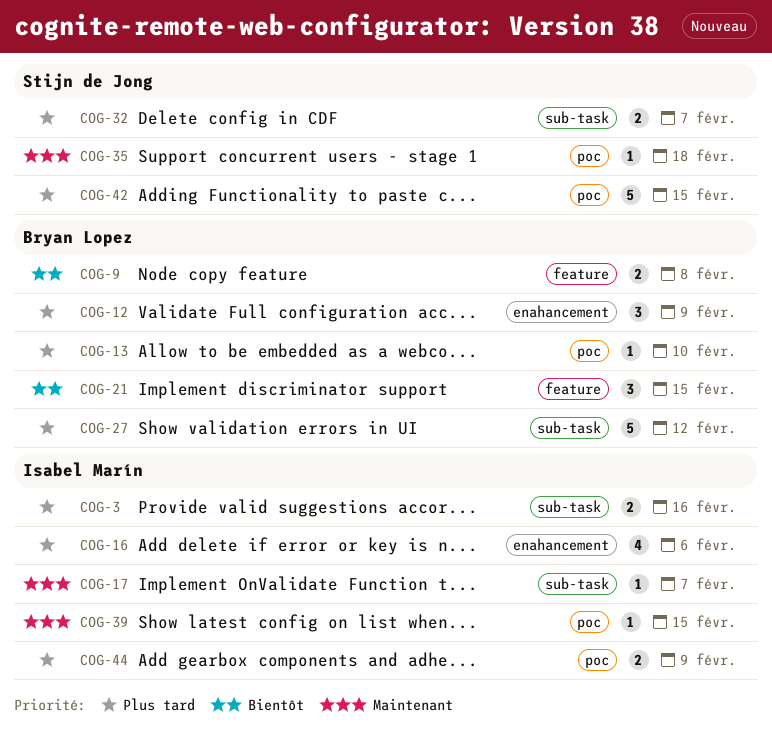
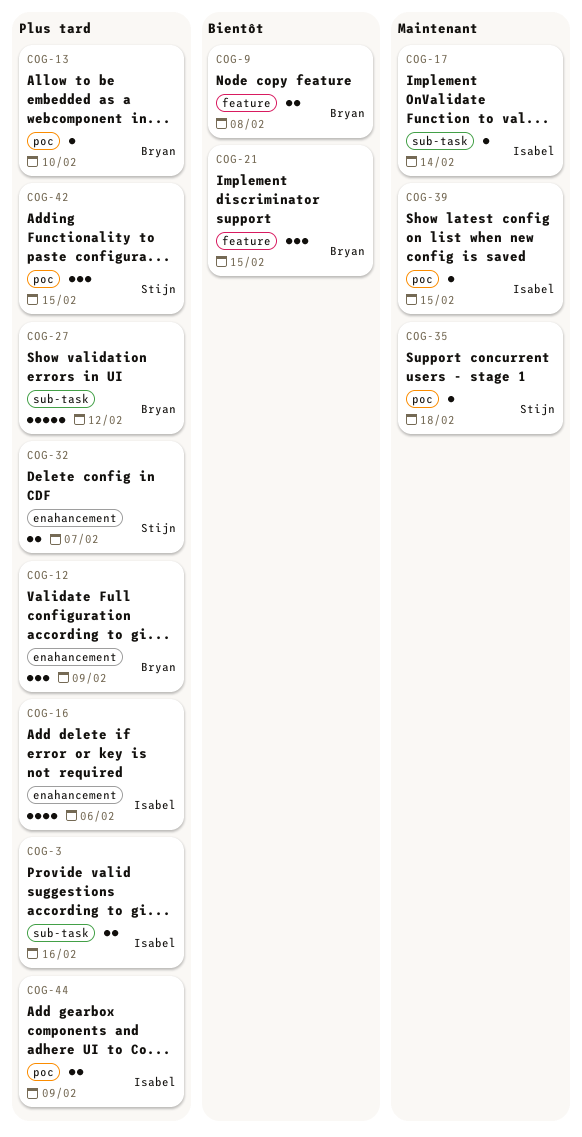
COG-17, due: Feb 7 -> Feb 14
COG-32, label: sub-task -> enahancement
COG-42, estimate: 5 -> 3

